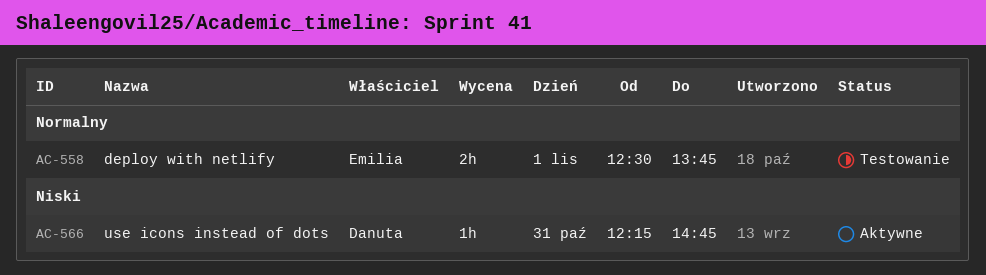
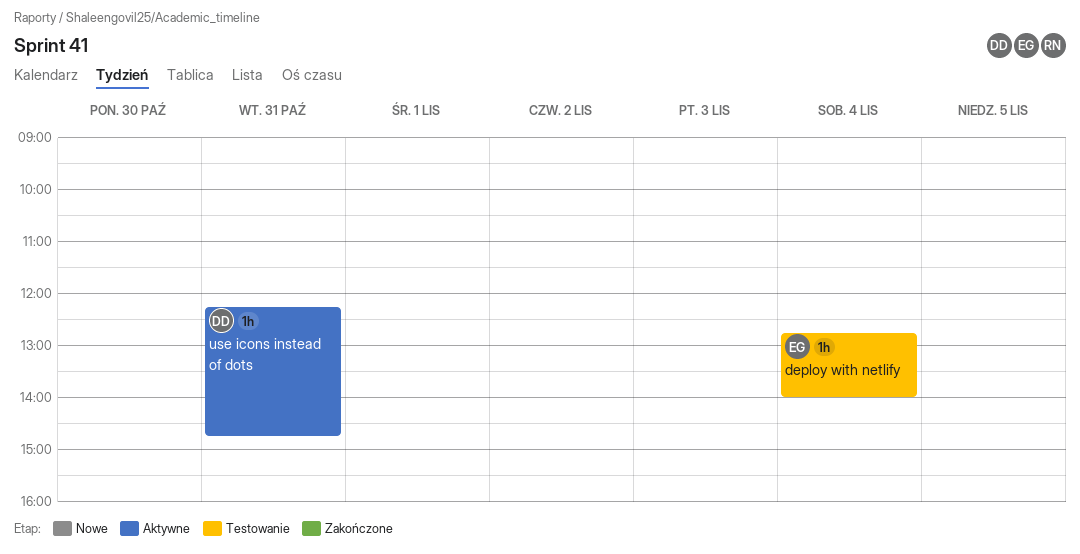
deploy with netlify, estimate: 2h -> 1h
deploy with netlify, day: Nov 1 -> Nov 4
deploy with netlify, begins: 12:30 -> 12:45
deploy with netlify, ends: 13:45 -> 14:00

